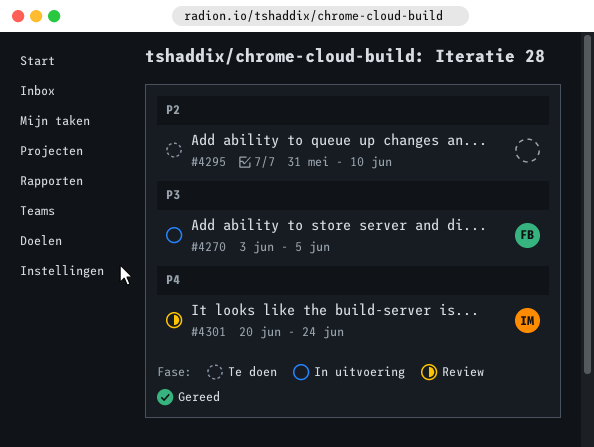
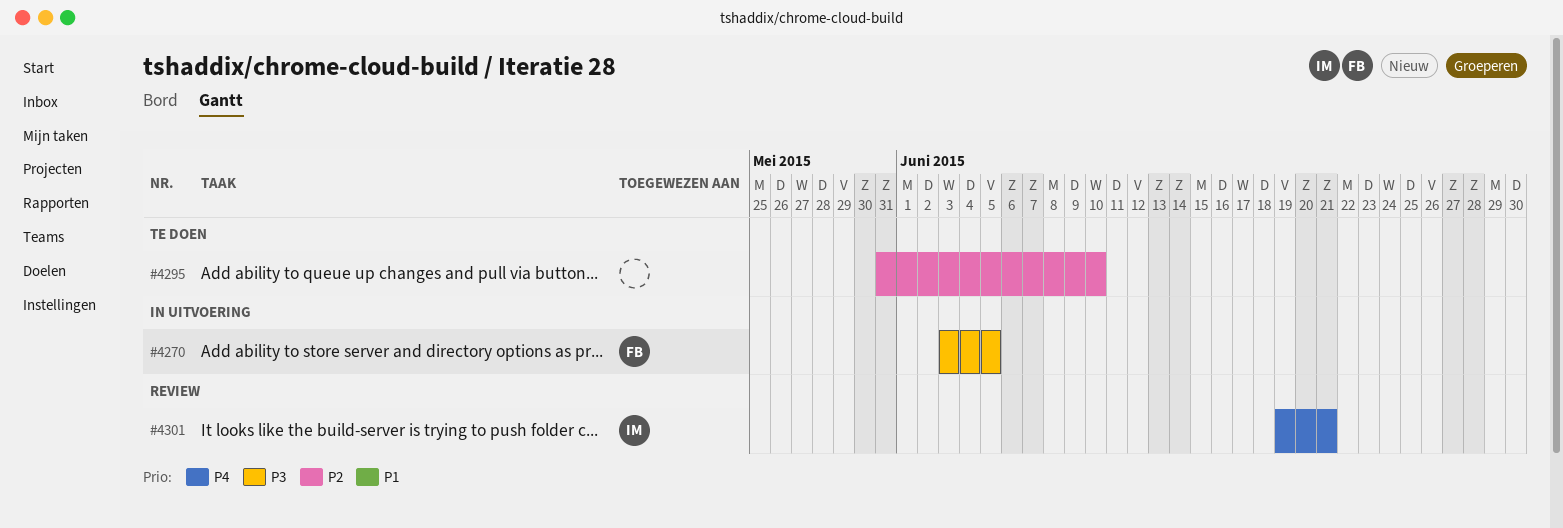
#4301, start: Jun 20 -> Jun 19
#4301, due: Jun 24 -> Jun 21

